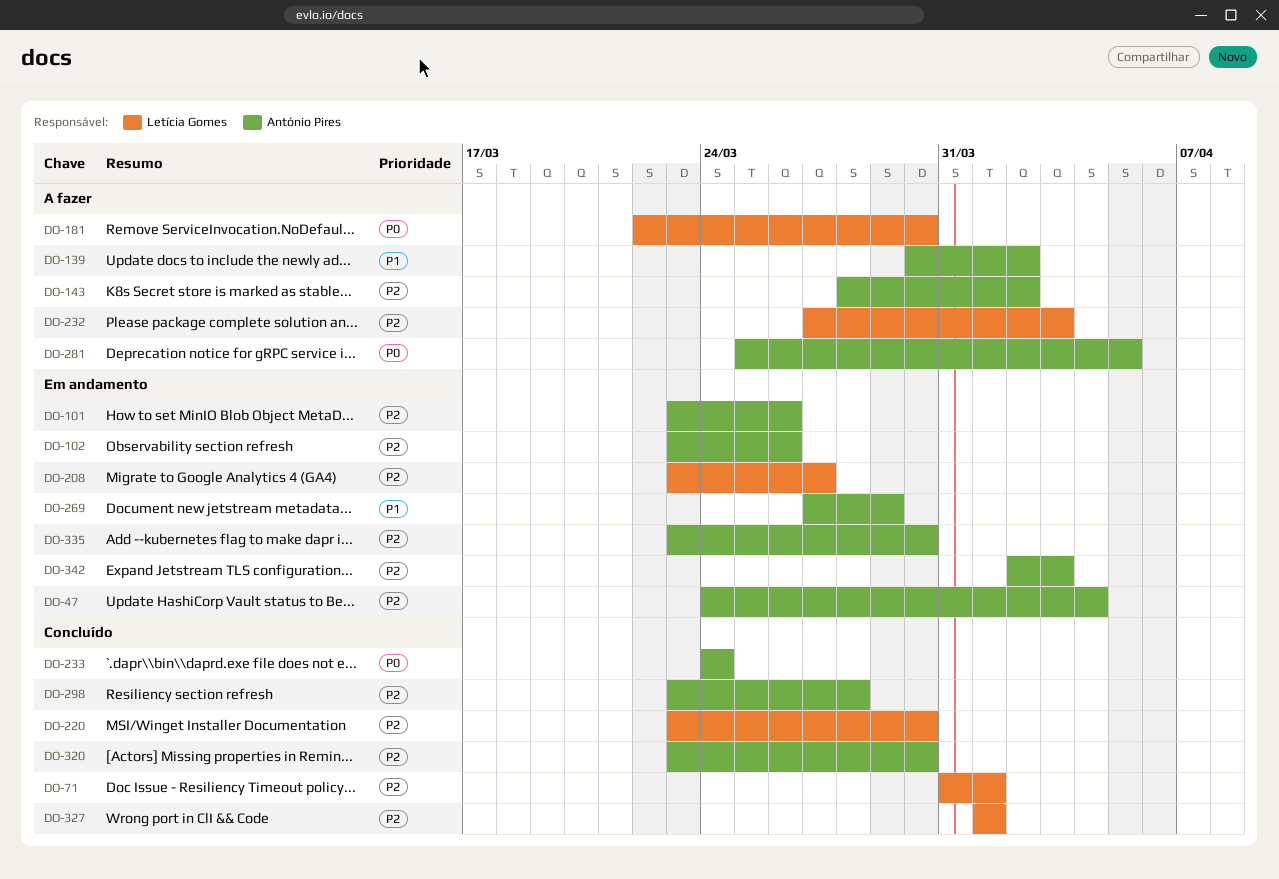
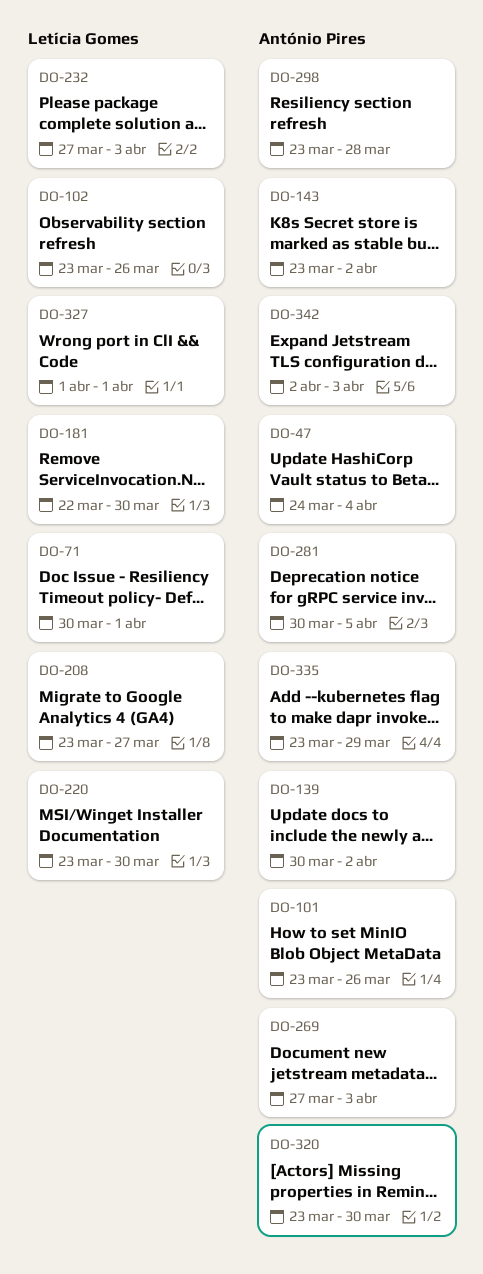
DO-71, start: Mar 31 -> Mar 30
DO-102, owner: António Pires -> Letícia Gomes
DO-143, start: Mar 28 -> Mar 23
DO-233: present -> none
DO-269, due: Mar 29 -> Apr 3
DO-281, start: Mar 25 -> Mar 30
DO-335, due: Mar 30 -> Mar 29

